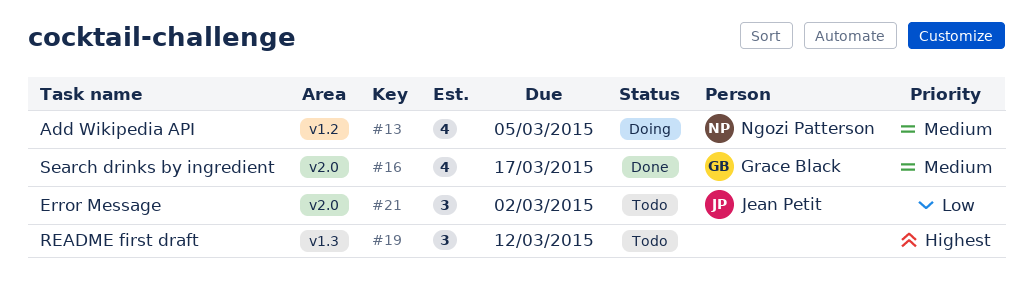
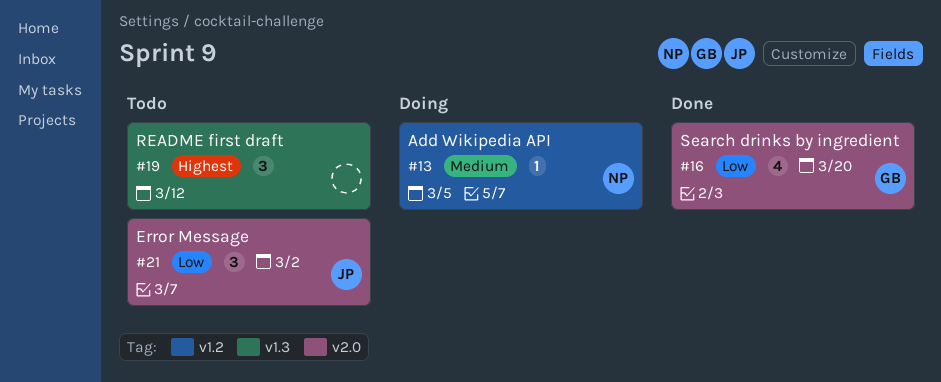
#13, estimate: 4 -> 1
#16, priority: Medium -> Low
#16, due: Mar 17 -> Mar 20

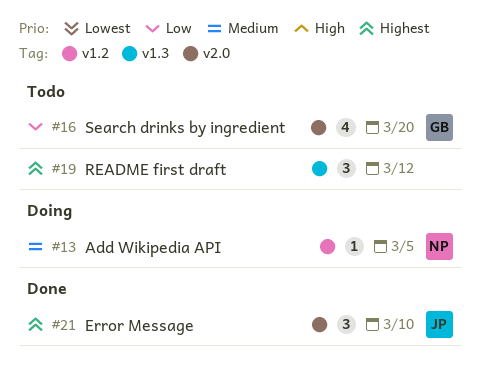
#16, status: Done -> Todo
#21, status: Todo -> Done
#21, priority: Low -> Highest
#21, due: Mar 2 -> Mar 10

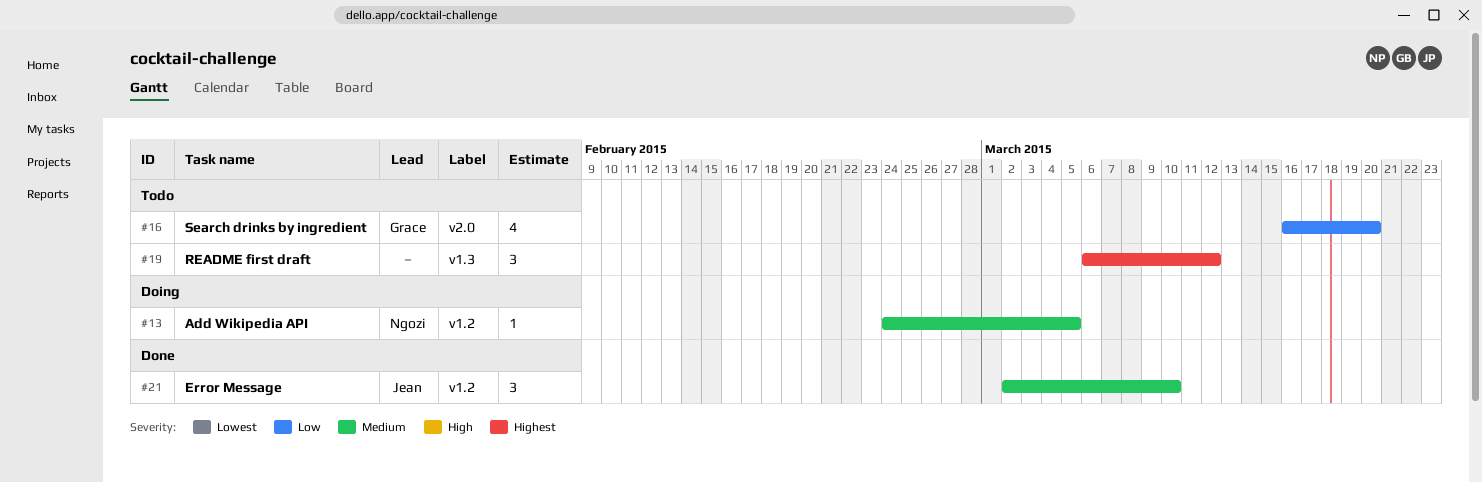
#21, priority: Highest -> Medium
#21, label: v2.0 -> v1.2

